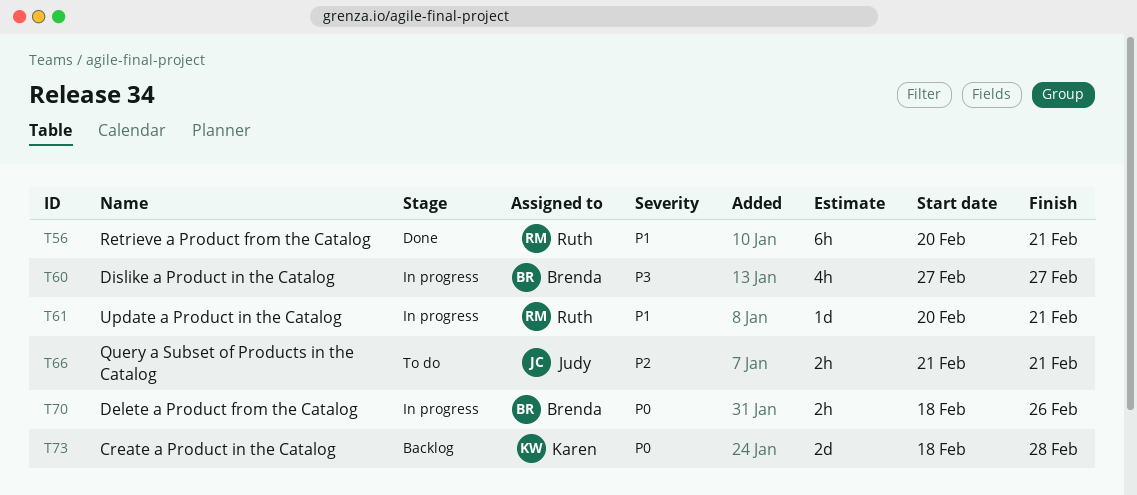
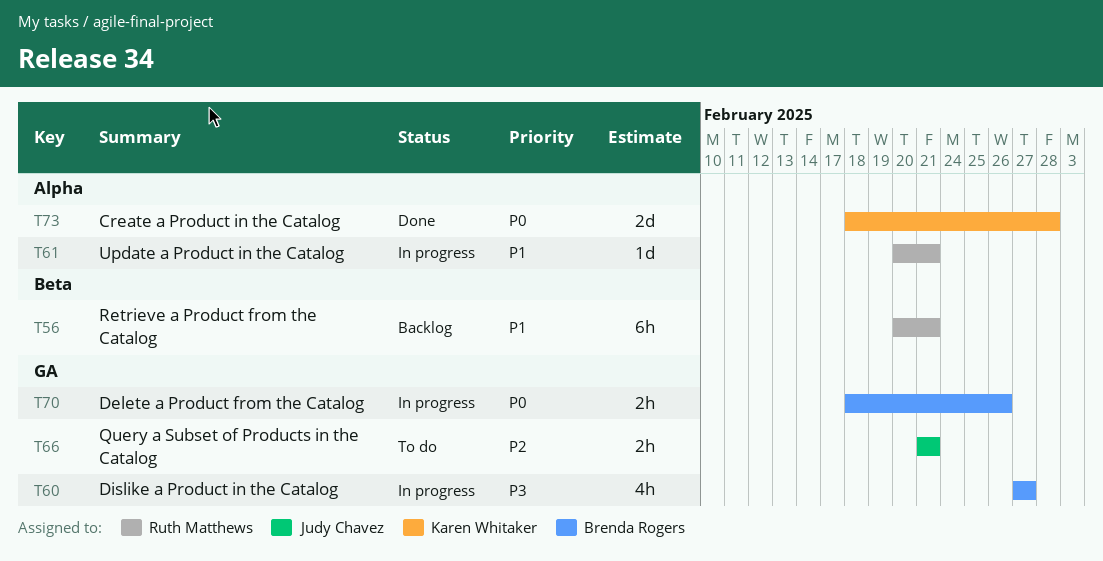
T56, status: Done -> Backlog
T73, status: Backlog -> Done

